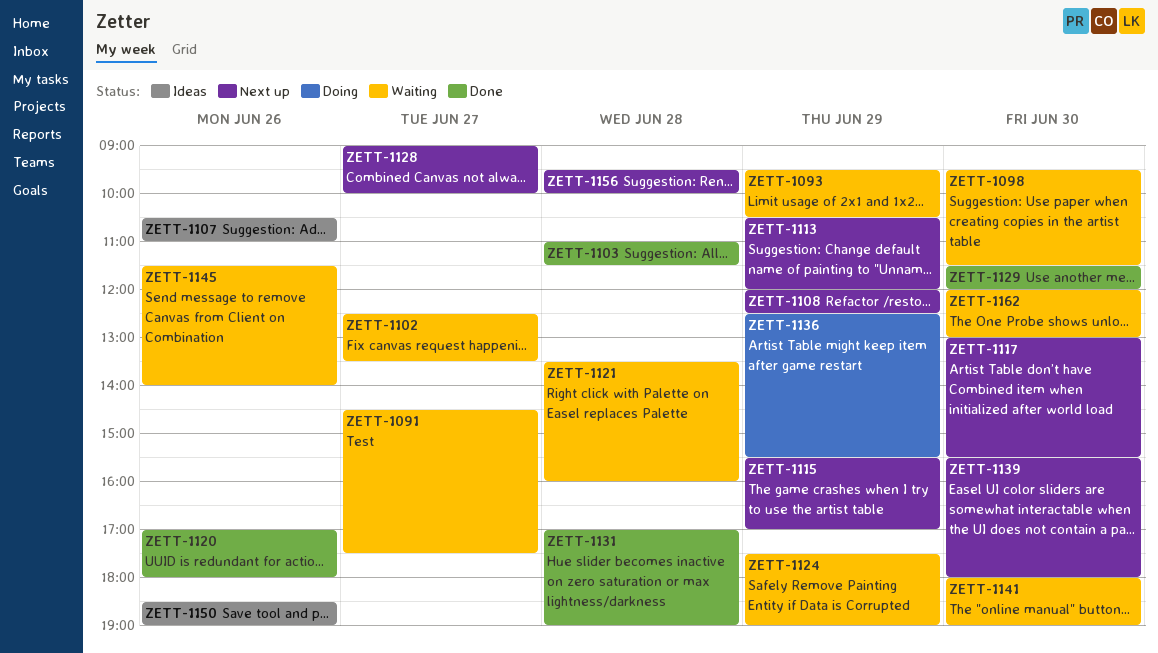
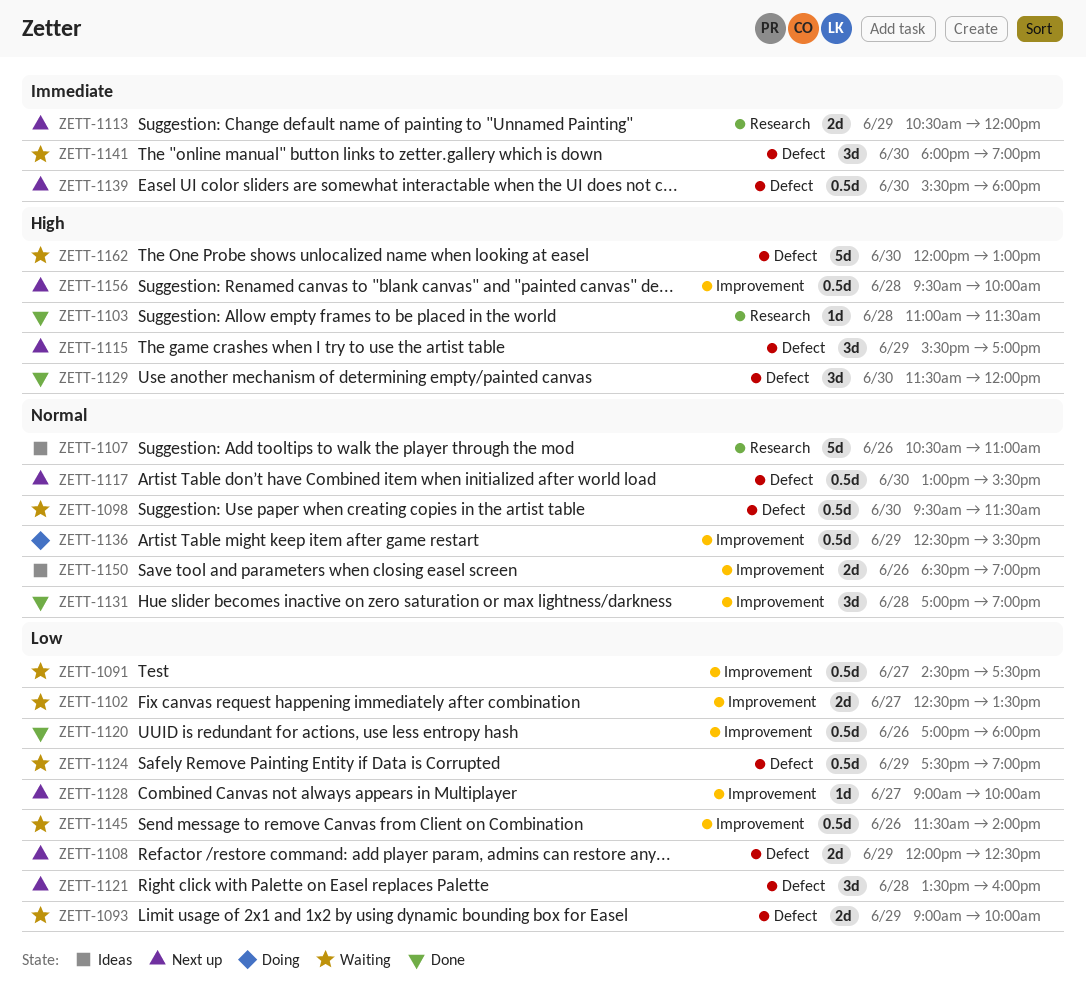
ZETT-1093, begins: 09:30 -> 09:00
ZETT-1093, ends: 10:30 -> 10:00
ZETT-1121, status: Waiting -> Next up

